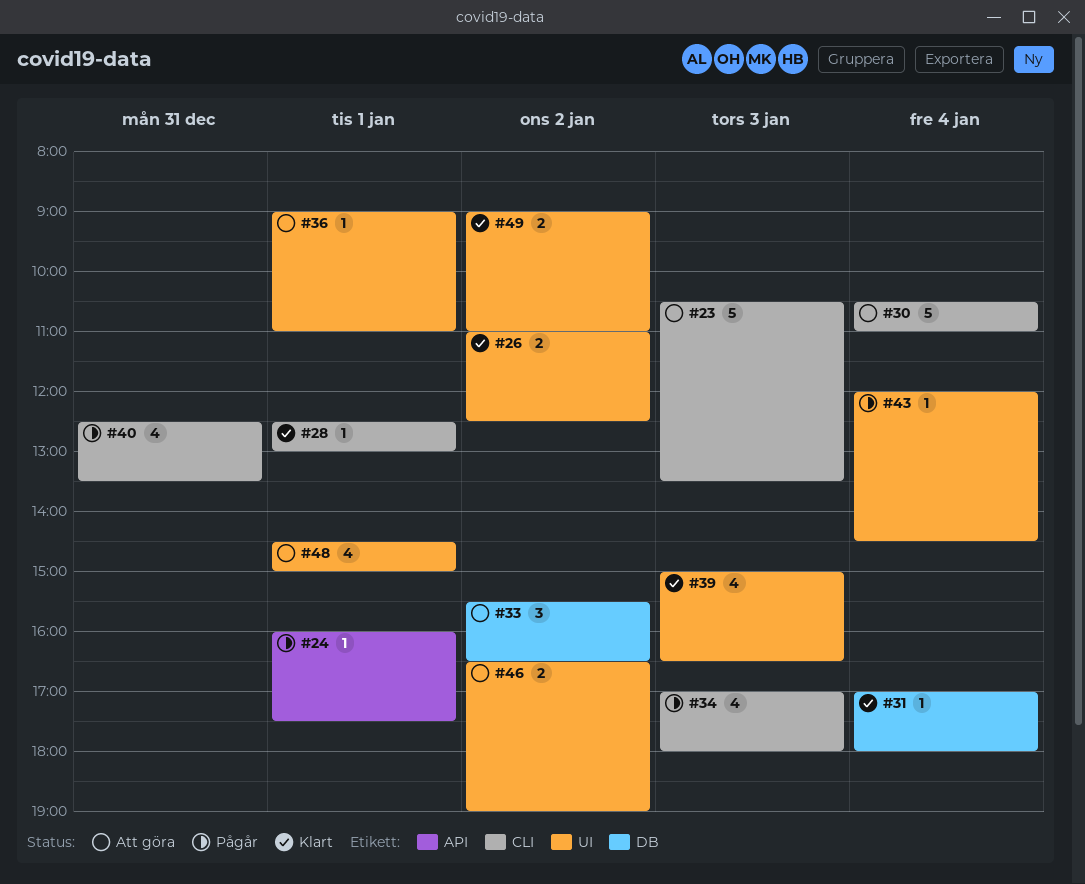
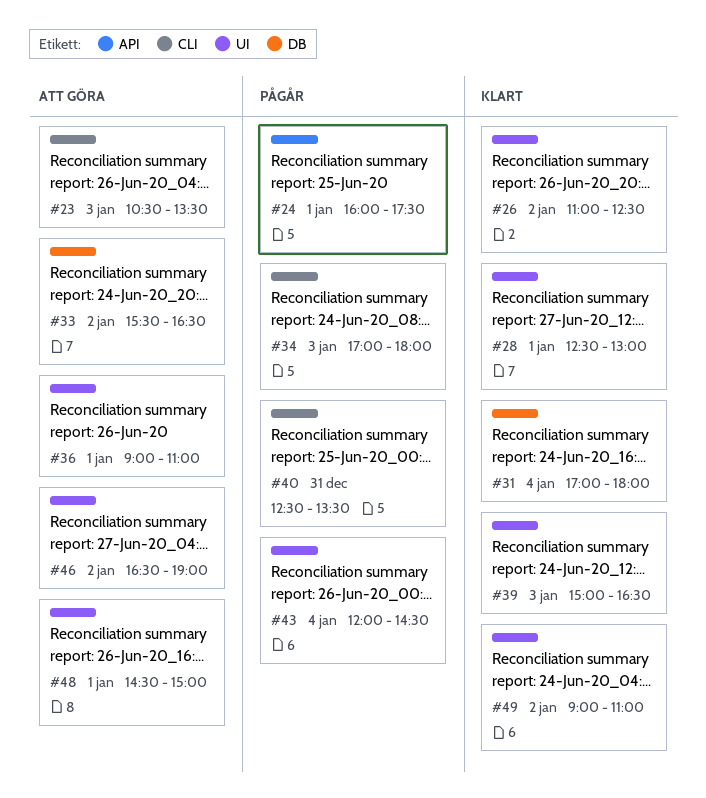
#28, label: CLI -> UI
#30: present -> none

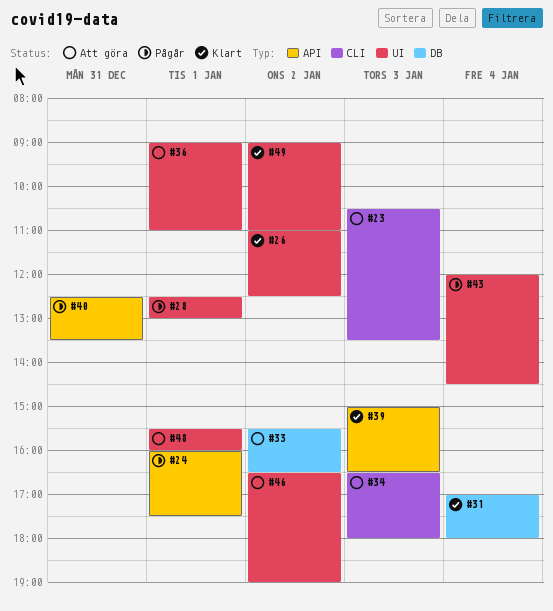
#28, status: Klart -> Pågår
#34, status: Pågår -> Att göra
#34, begins: 17:00 -> 16:30
#39, label: UI -> API
#40, label: CLI -> API
#48, begins: 14:30 -> 15:30
#48, ends: 15:00 -> 16:00

